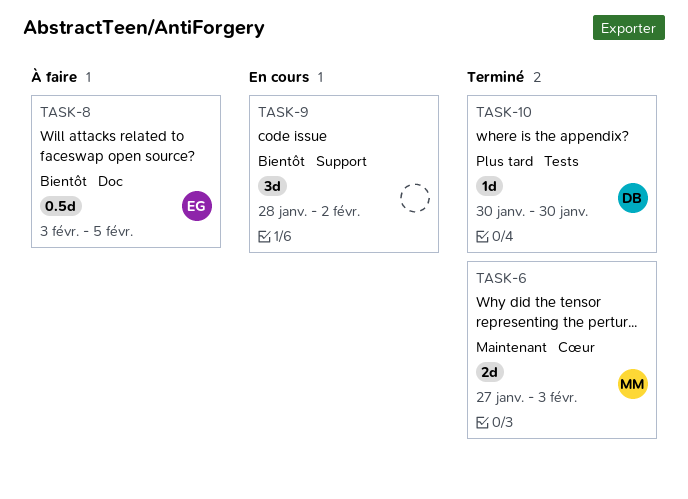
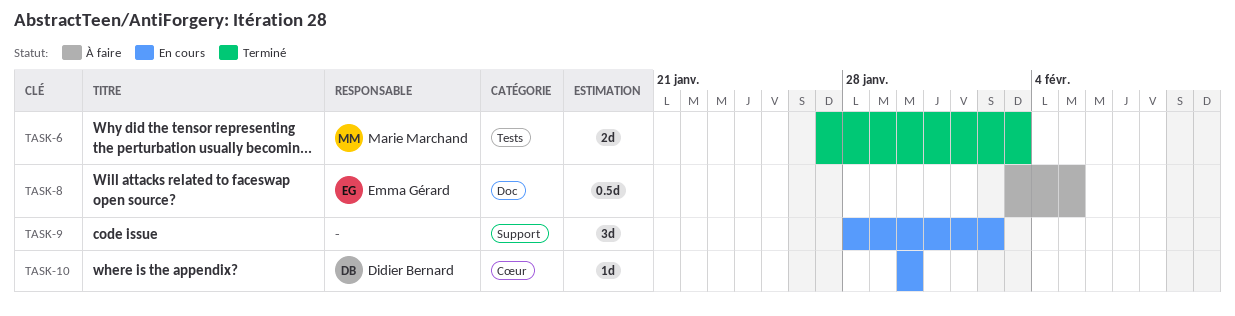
TASK-6, label: Cœur -> Tests
TASK-10, status: Terminé -> En cours
TASK-10, label: Tests -> Cœur

